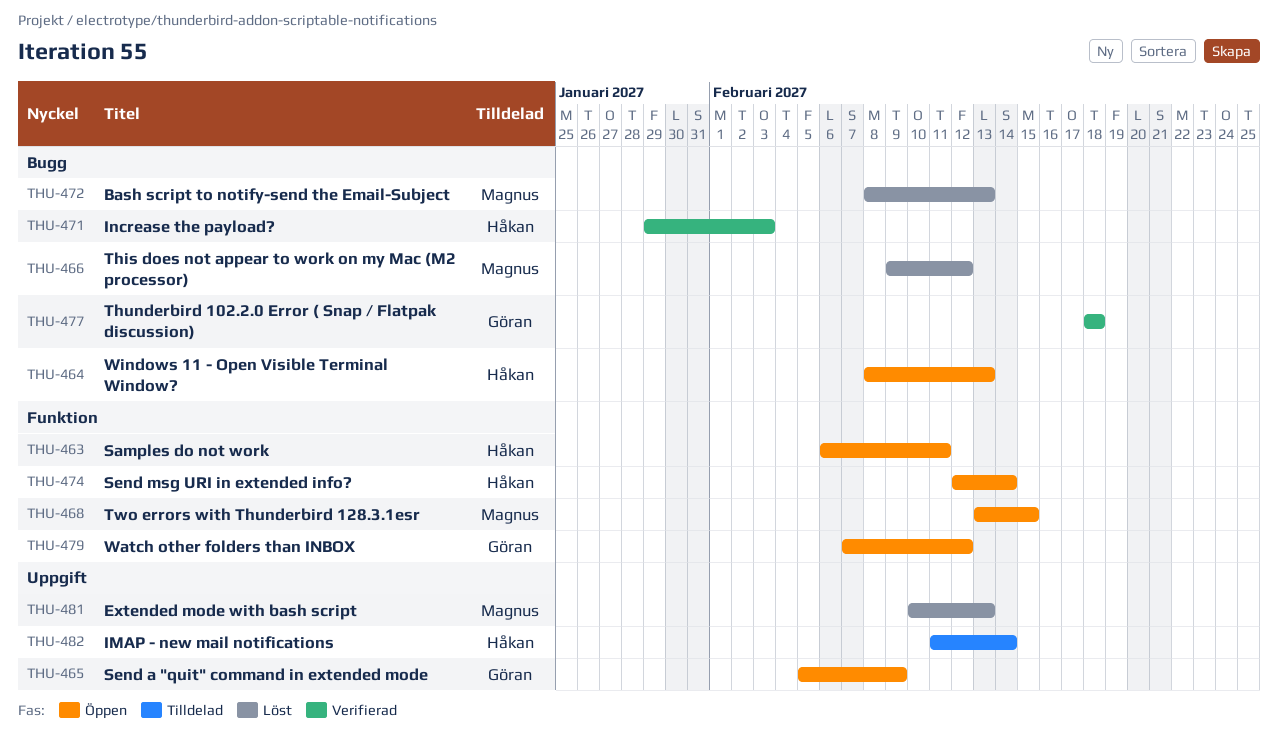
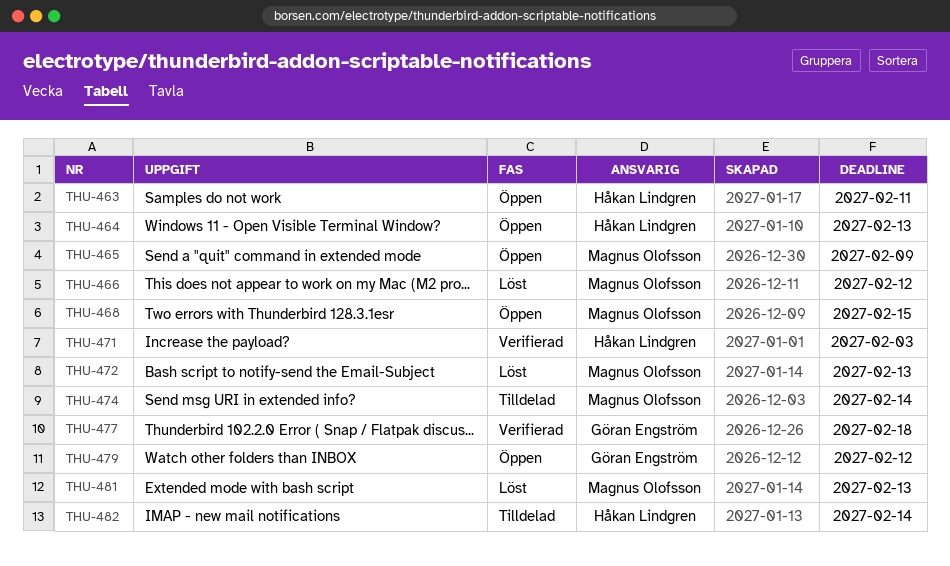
THU-465, owner: Göran Engström -> Magnus Olofsson
THU-474, status: Öppen -> Tilldelad
THU-474, owner: Håkan Lindgren -> Magnus Olofsson

